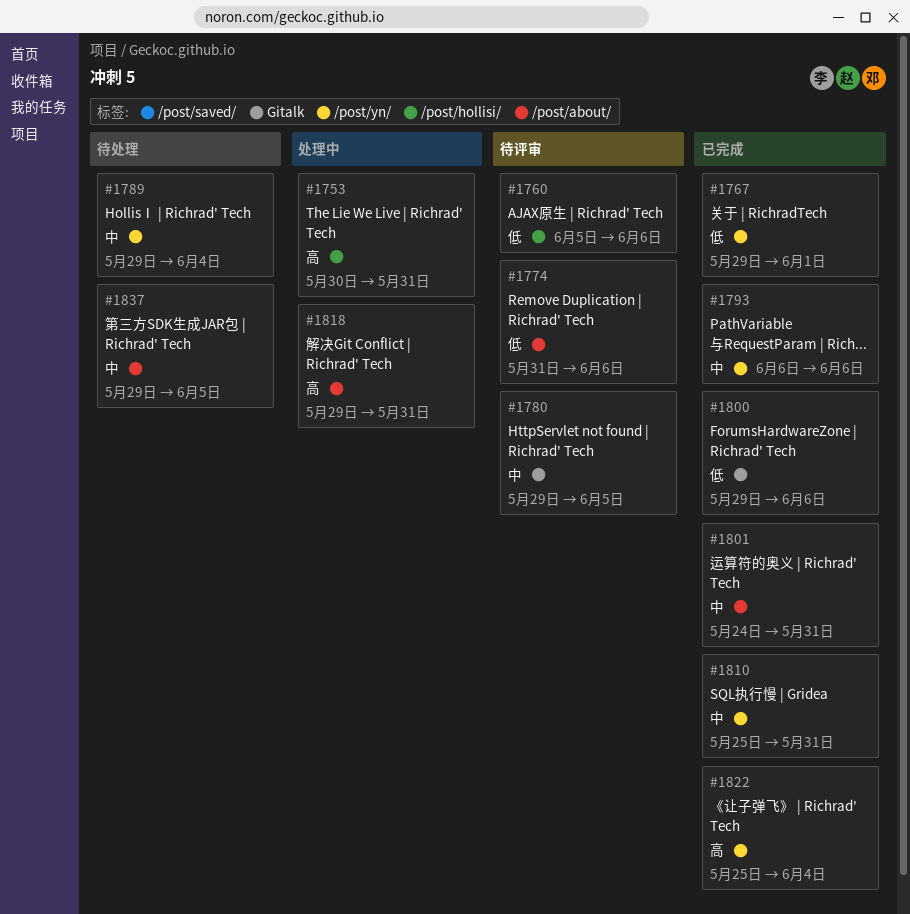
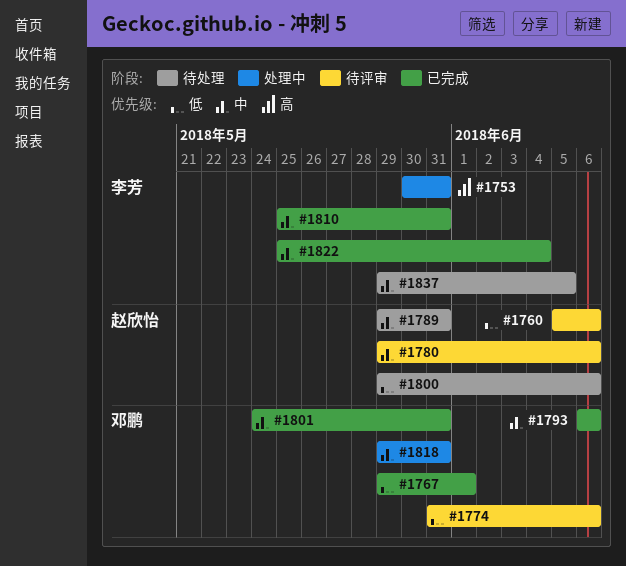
#1780, due: Jun 5 -> Jun 6
#1789, due: Jun 4 -> May 31
#1800, status: 已完成 -> 待处理
#1818, priority: 高 -> 中
#1822, priority: 高 -> 中

